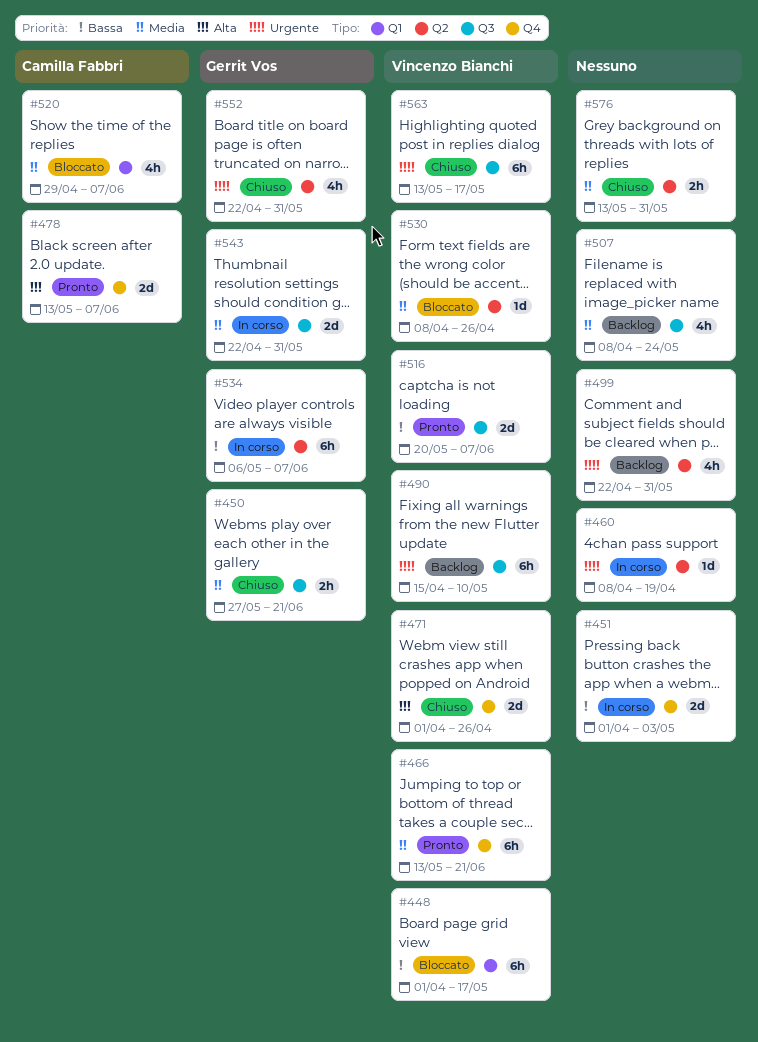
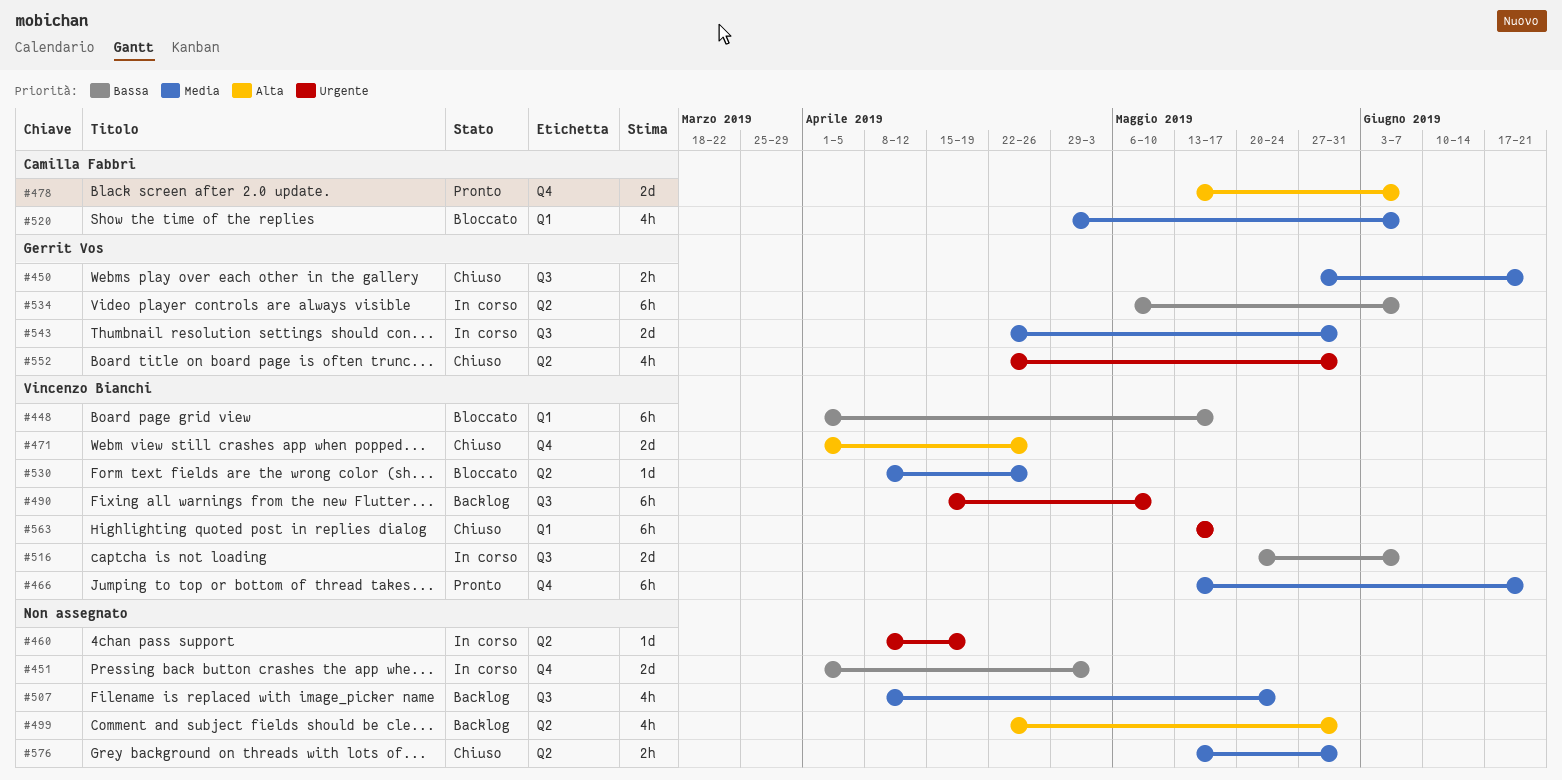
#499, priority: Urgente -> Alta
#516, status: Pronto -> In corso
#563, label: Q3 -> Q1

